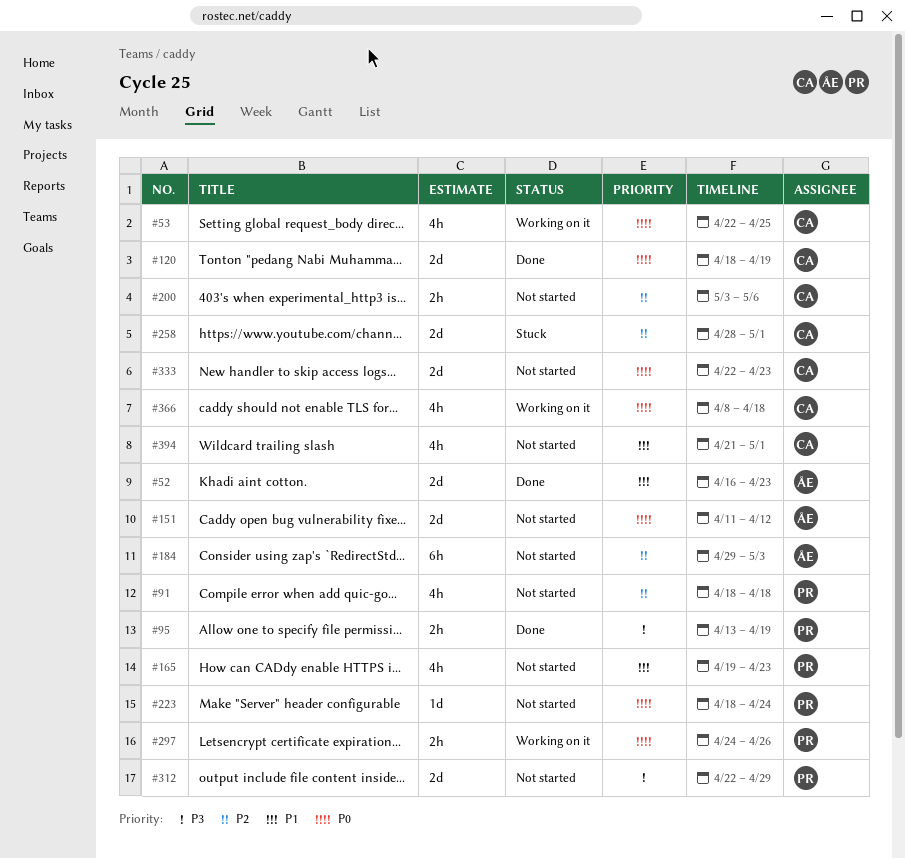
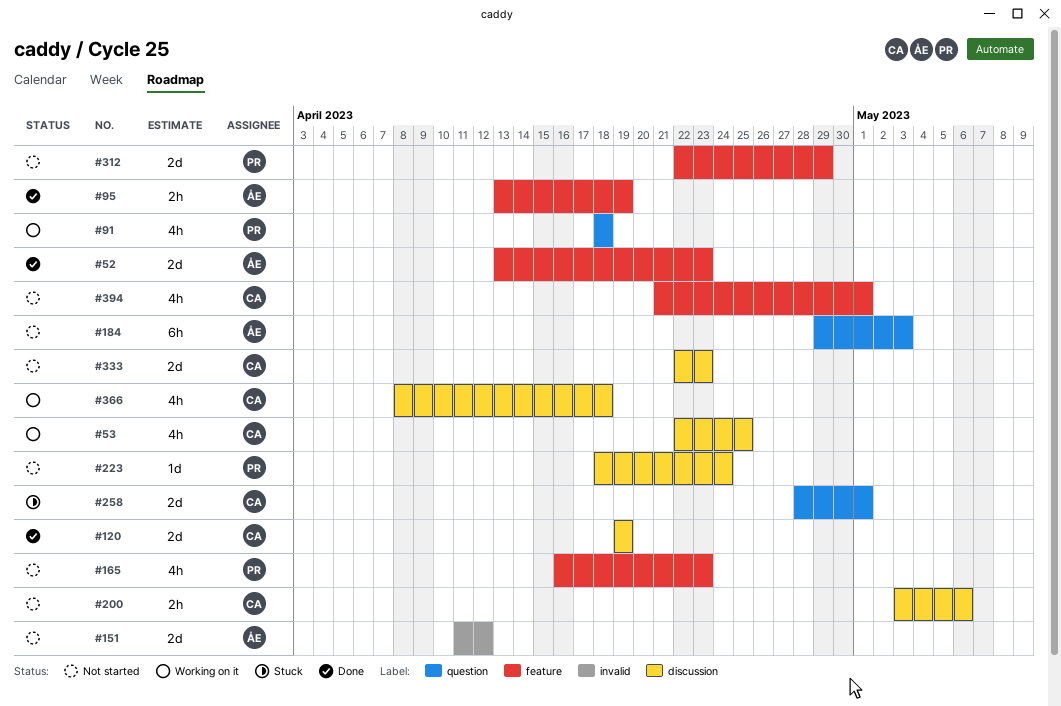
#52, start: Apr 16 -> Apr 13
#91, status: Not started -> Working on it
#95, owner: PR -> ÅE
#120, start: Apr 18 -> Apr 19
#165, start: Apr 19 -> Apr 16
#297: present -> none

